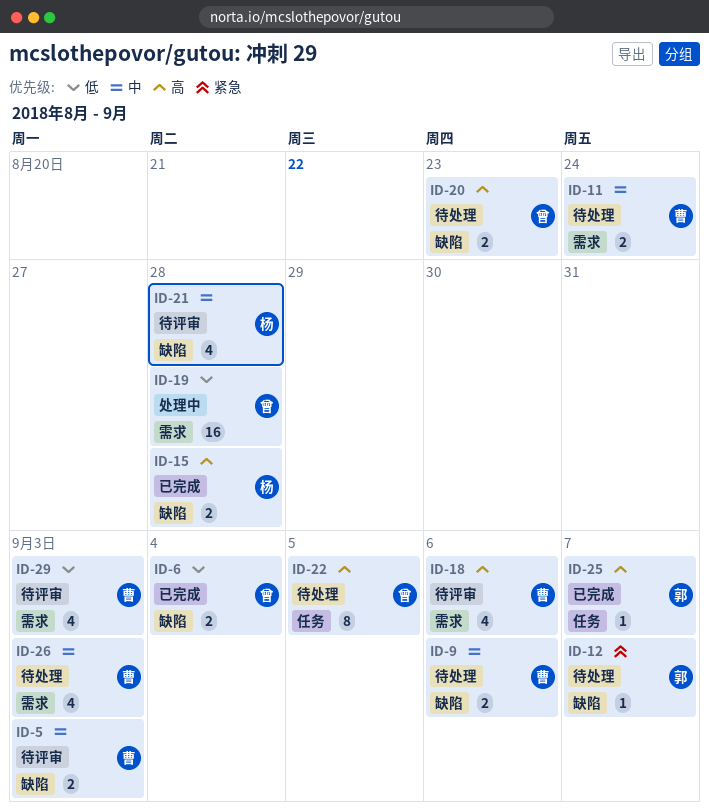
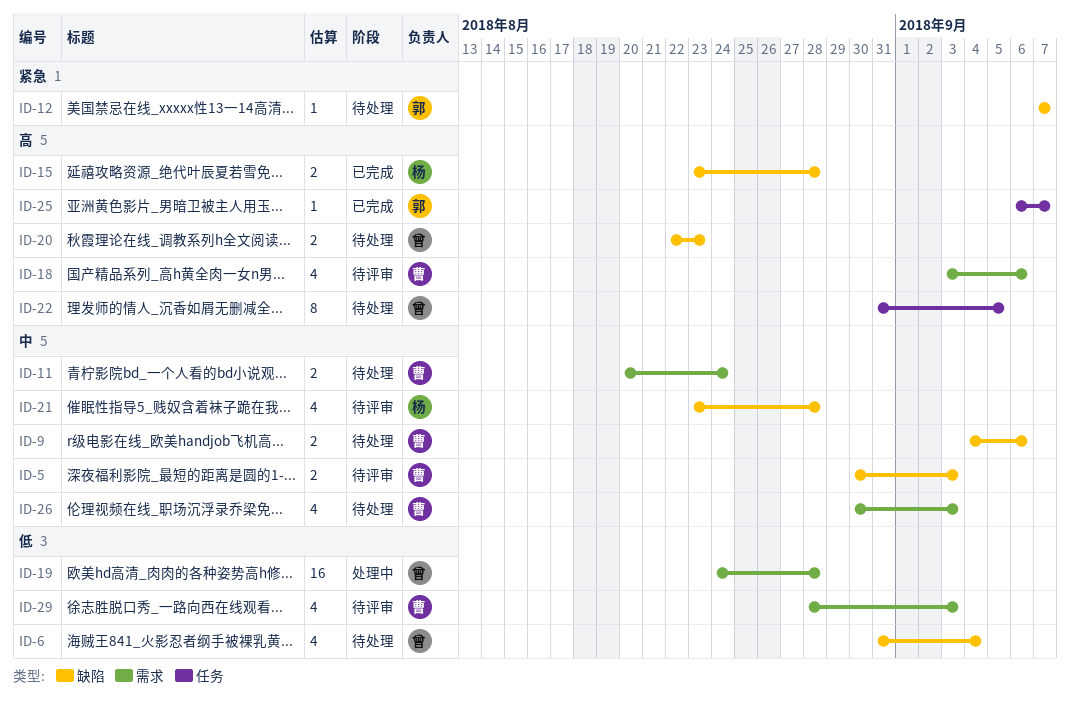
ID-6, status: 已完成 -> 待处理
ID-6, estimate: 2 -> 4

